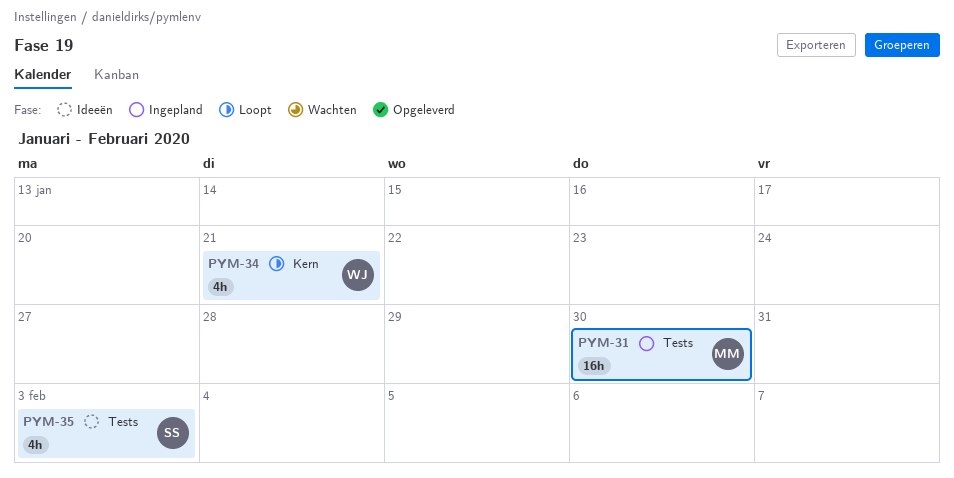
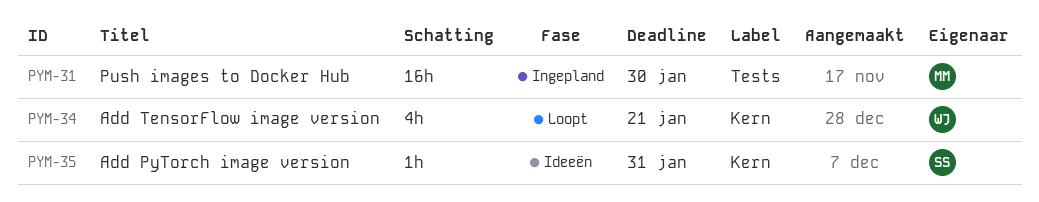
PYM-35, label: Tests -> Kern
PYM-35, estimate: 4h -> 1h
PYM-35, due: Feb 3 -> Jan 31

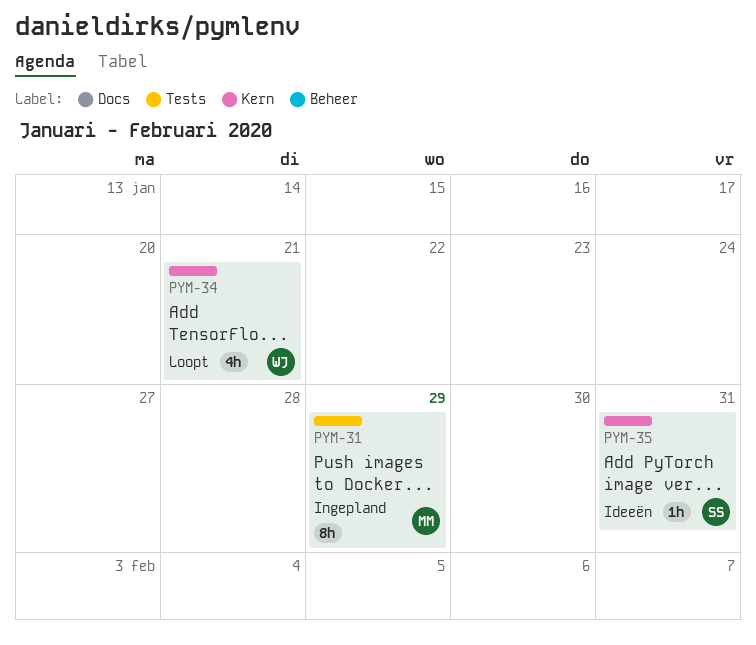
PYM-31, estimate: 16h -> 8h
PYM-31, due: Jan 30 -> Jan 29

